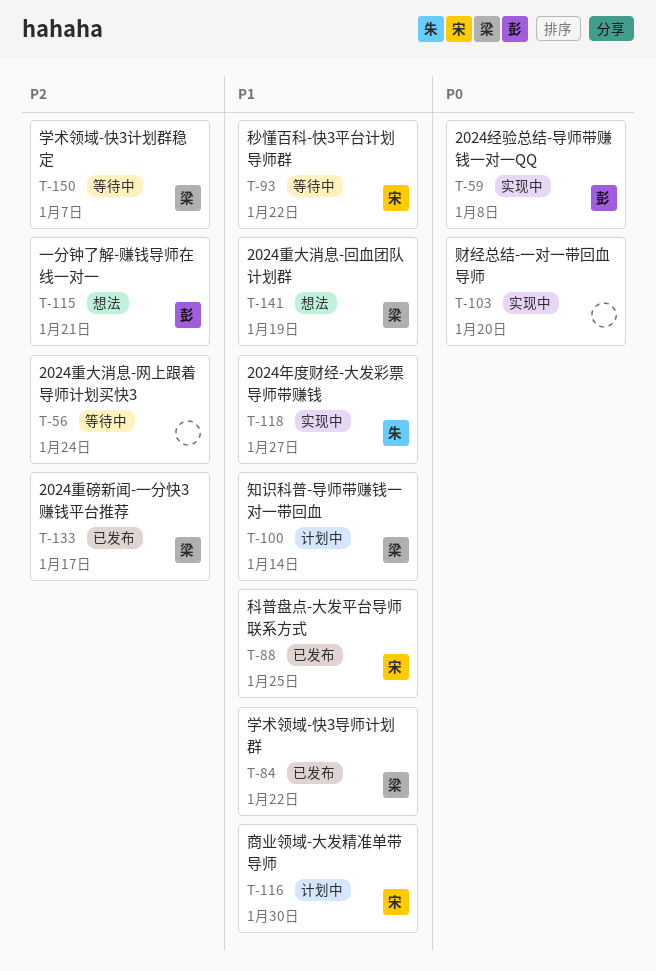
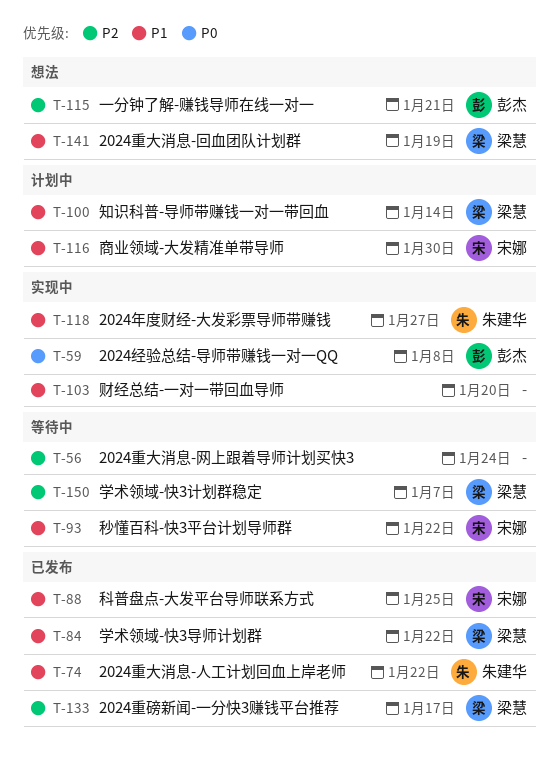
T-74: none -> present
T-103, priority: P0 -> P1

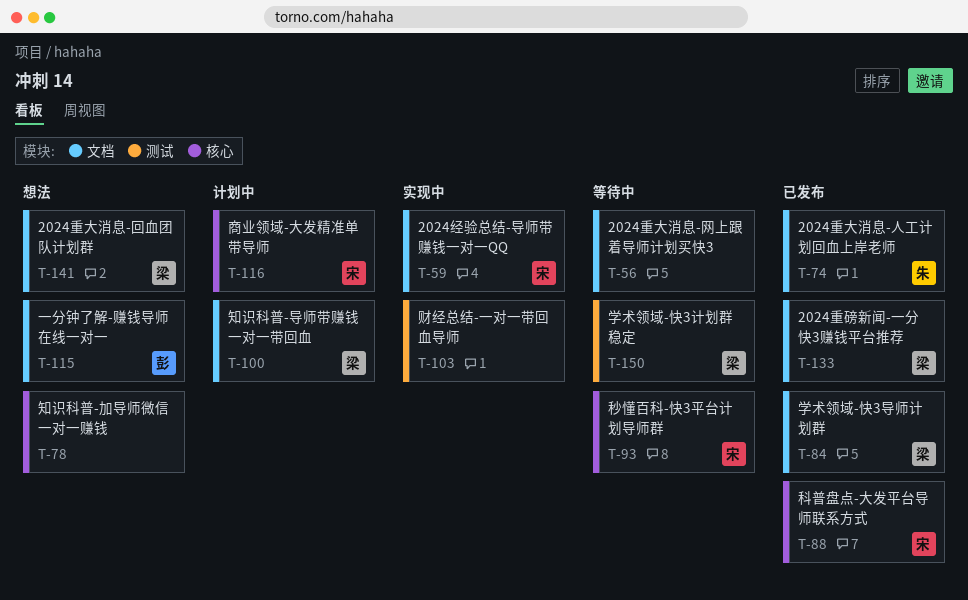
T-59, owner: 彭杰 -> 宋娜
T-78: none -> present
T-118: present -> none

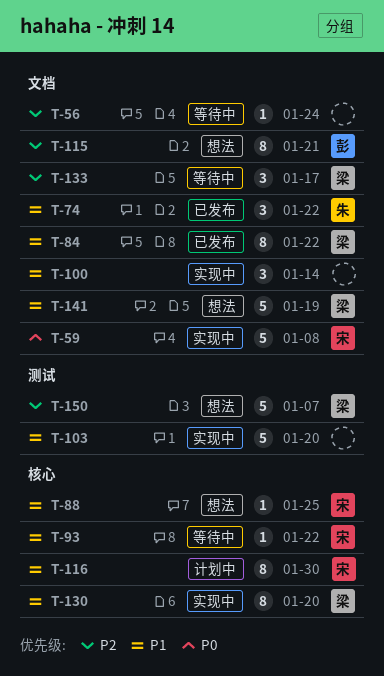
T-78: present -> none
T-88, status: 已发布 -> 想法
T-100, status: 计划中 -> 实现中
T-100, owner: 梁 -> none
T-130: none -> present
T-133, status: 已发布 -> 等待中
T-150, status: 等待中 -> 想法

